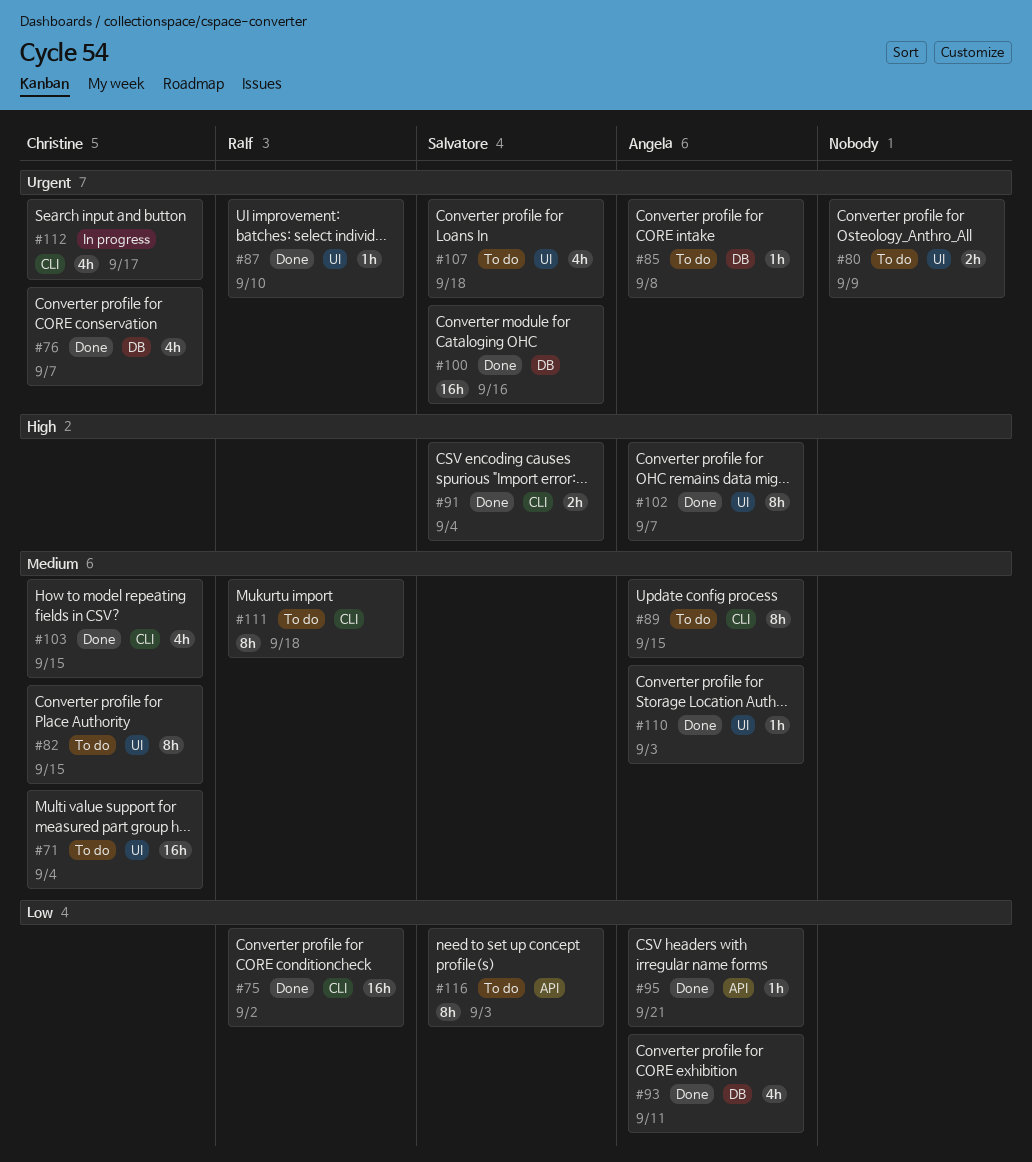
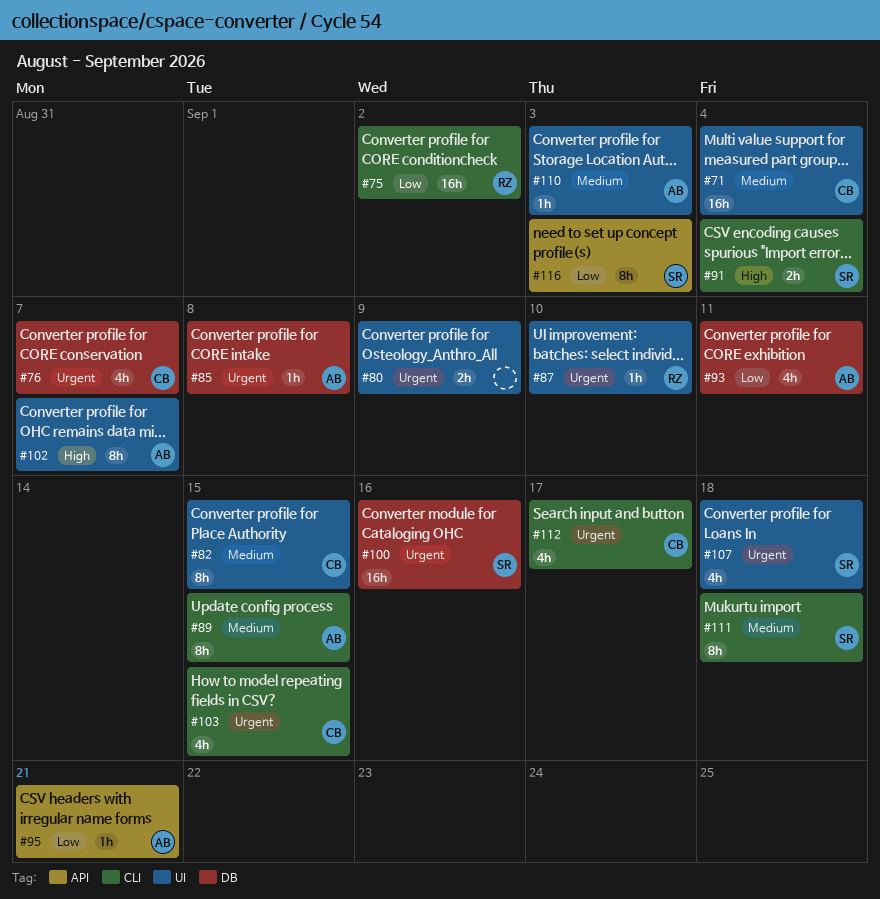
#103, priority: Medium -> Urgent
#111, owner: Ralf -> Salvatore

